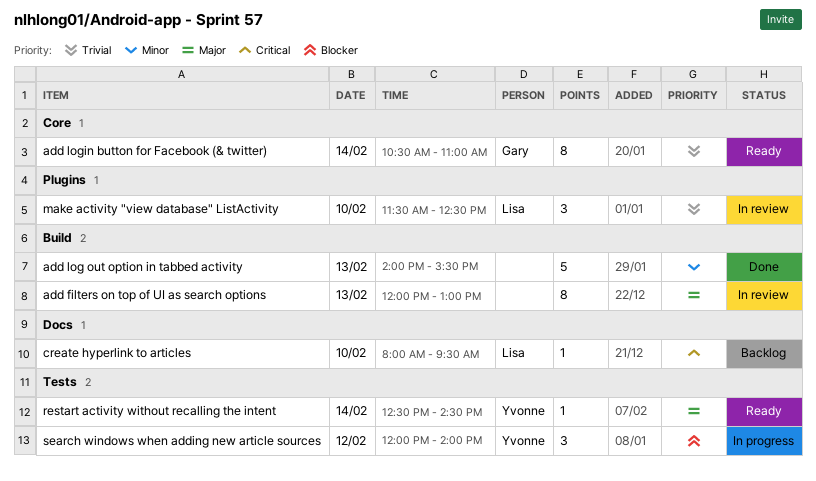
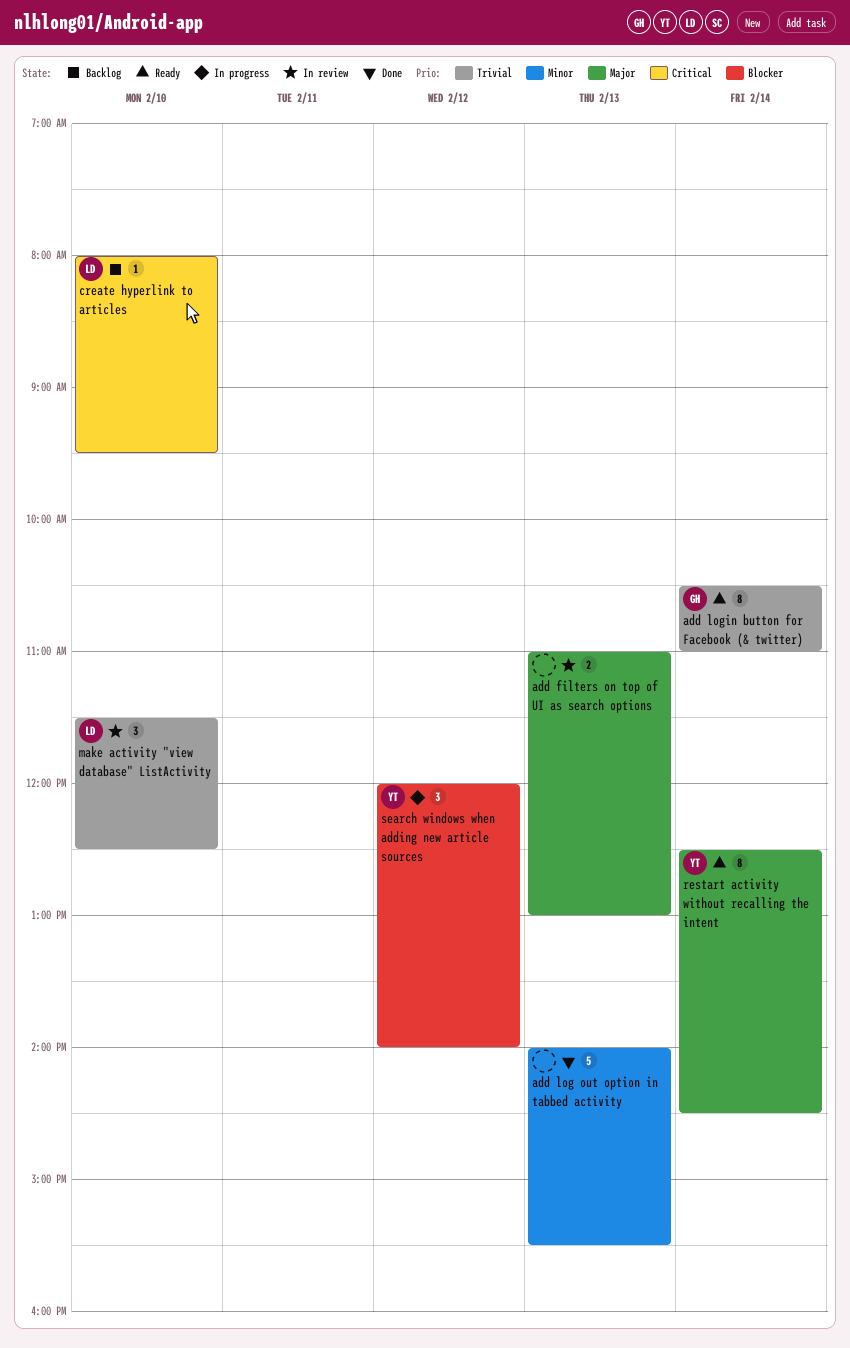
add filters on top of UI as search options, estimate: 8 -> 2
add filters on top of UI as search options, begins: 12:00 -> 11:00
restart activity without recalling the intent, estimate: 1 -> 8

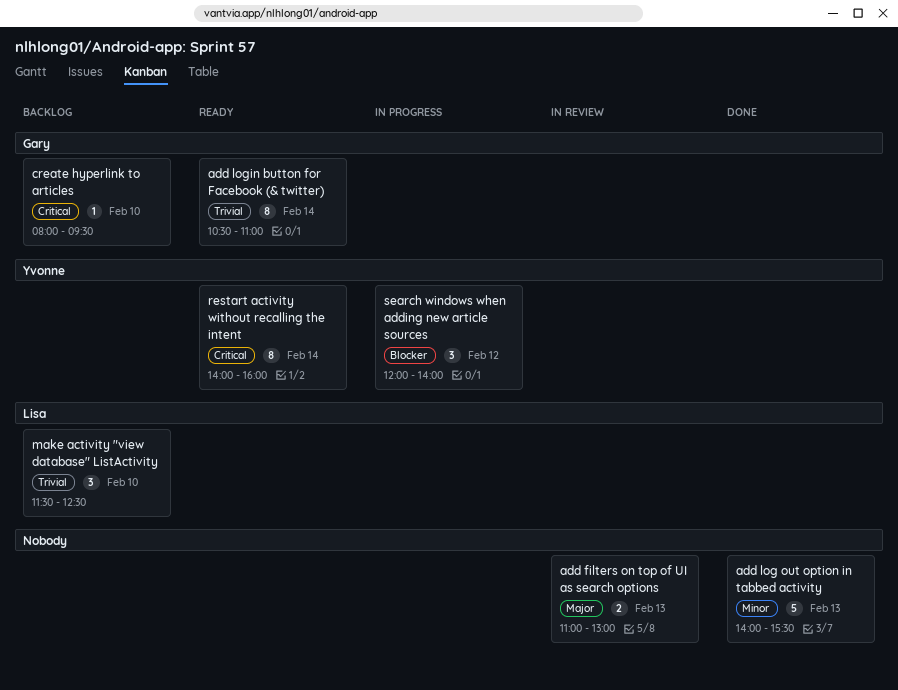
create hyperlink to articles, owner: Lisa -> Gary
make activity "view database" ListActivity, status: In review -> Backlog
restart activity without recalling the intent, priority: Major -> Critical
restart activity without recalling the intent, begins: 12:30 -> 14:00
restart activity without recalling the intent, ends: 14:30 -> 16:00

